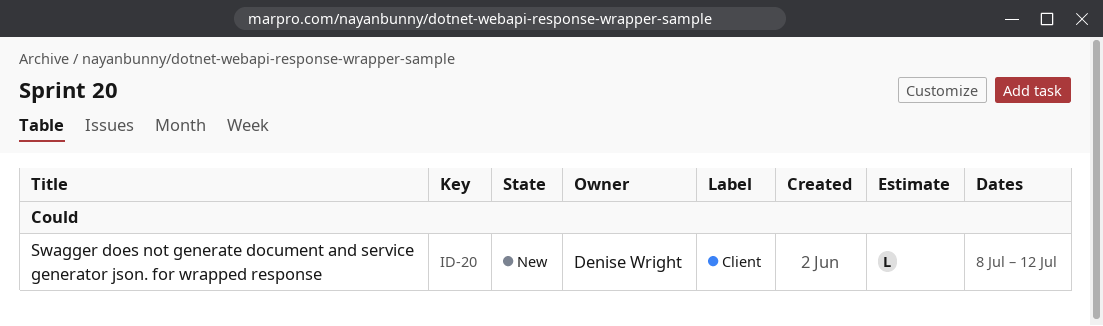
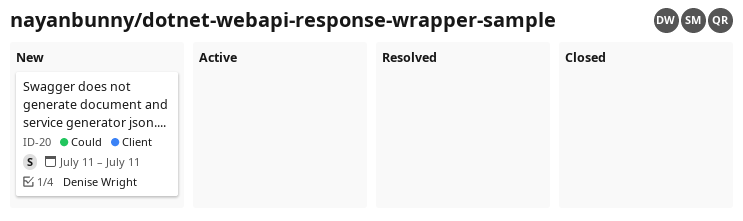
ID-20, estimate: L -> S
ID-20, start: Jul 8 -> Jul 11
ID-20, due: Jul 12 -> Jul 11

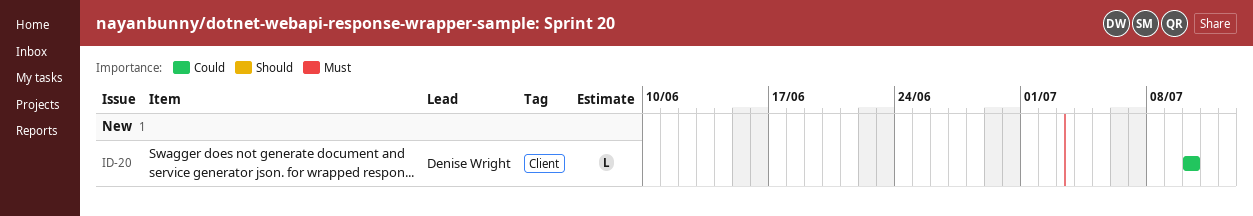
ID-20, estimate: S -> L
ID-20, start: Jul 11 -> Jul 10
ID-20, due: Jul 11 -> Jul 10

